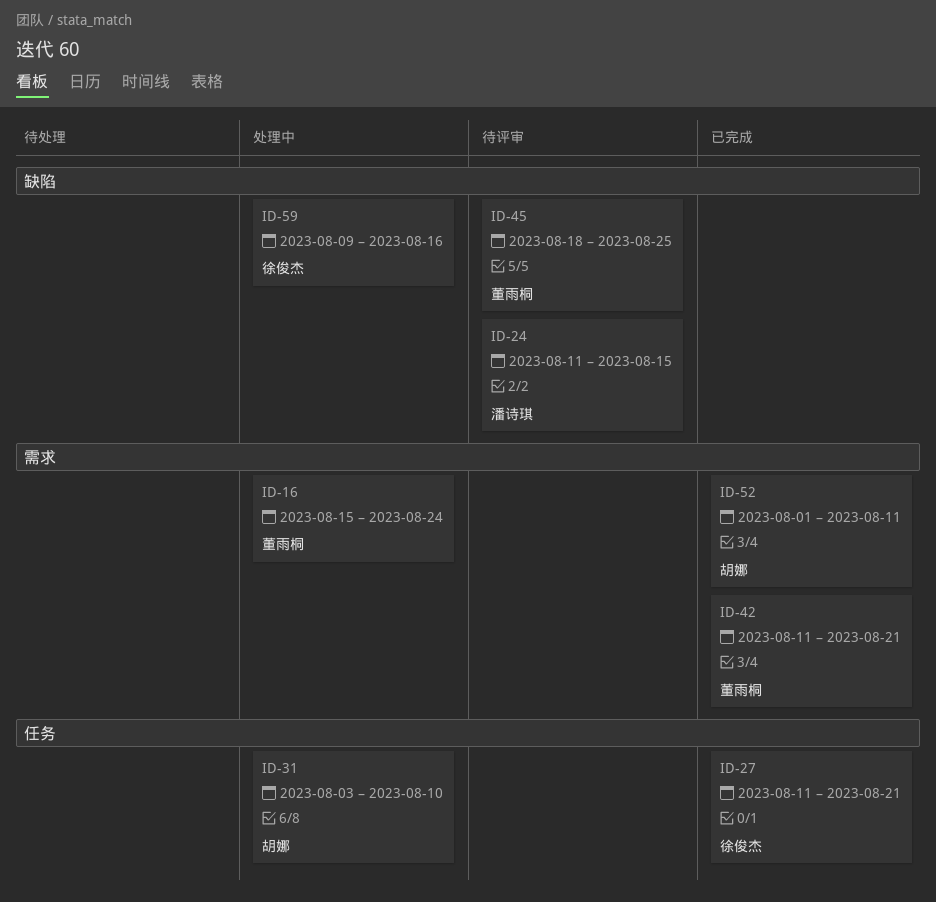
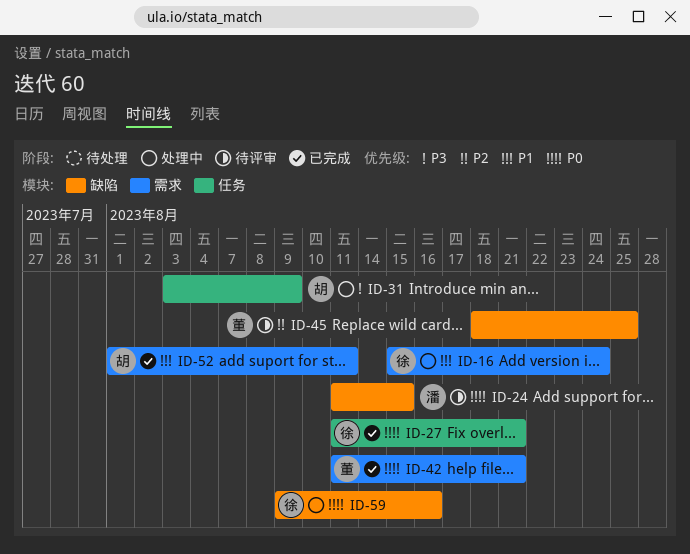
ID-16, owner: 董雨桐 -> 徐俊杰
ID-31, due: Aug 10 -> Aug 9

